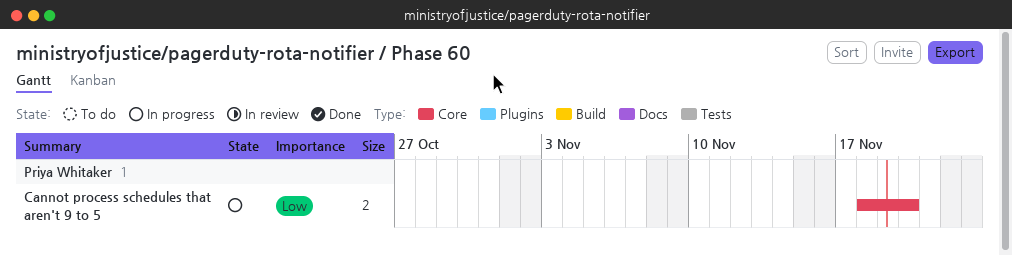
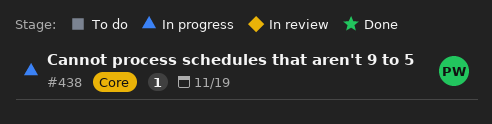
Cannot process schedules that aren't 9 to 5, estimate: 2 -> 1
Cannot process schedules that aren't 9 to 5, due: Nov 20 -> Nov 19

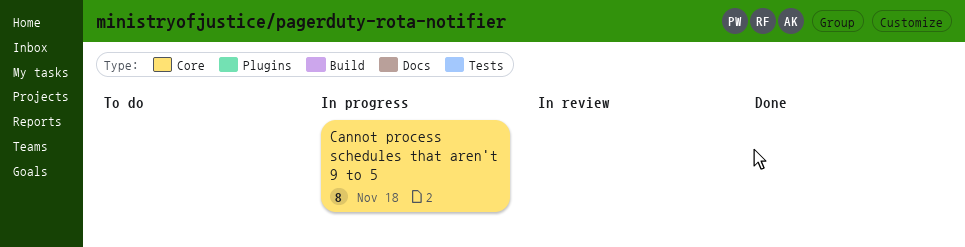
Cannot process schedules that aren't 9 to 5, estimate: 1 -> 8
Cannot process schedules that aren't 9 to 5, due: Nov 19 -> Nov 18

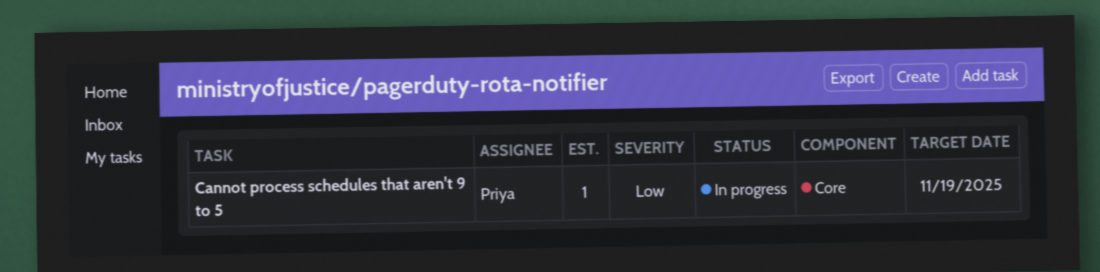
Cannot process schedules that aren't 9 to 5, estimate: 8 -> 1
Cannot process schedules that aren't 9 to 5, due: Nov 18 -> Nov 19

